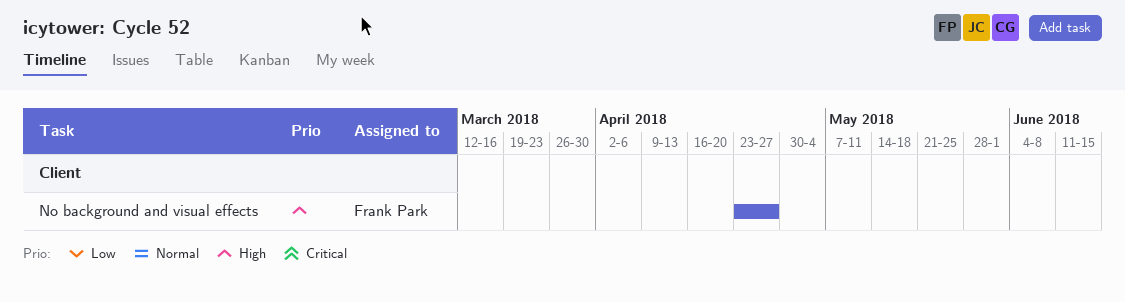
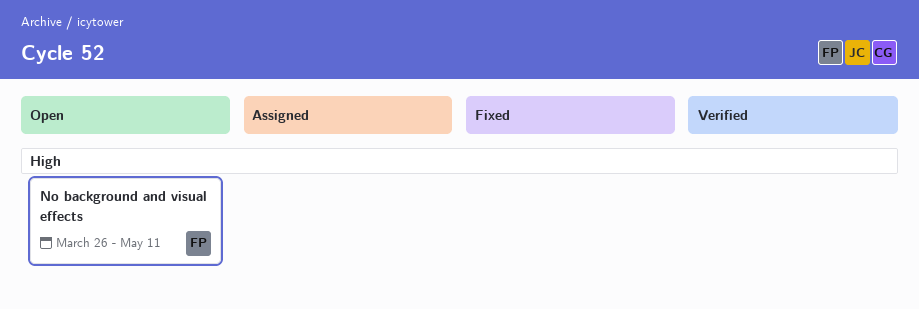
No background and visual effects, start: Apr 23 -> Mar 26
No background and visual effects, due: Apr 27 -> May 11

